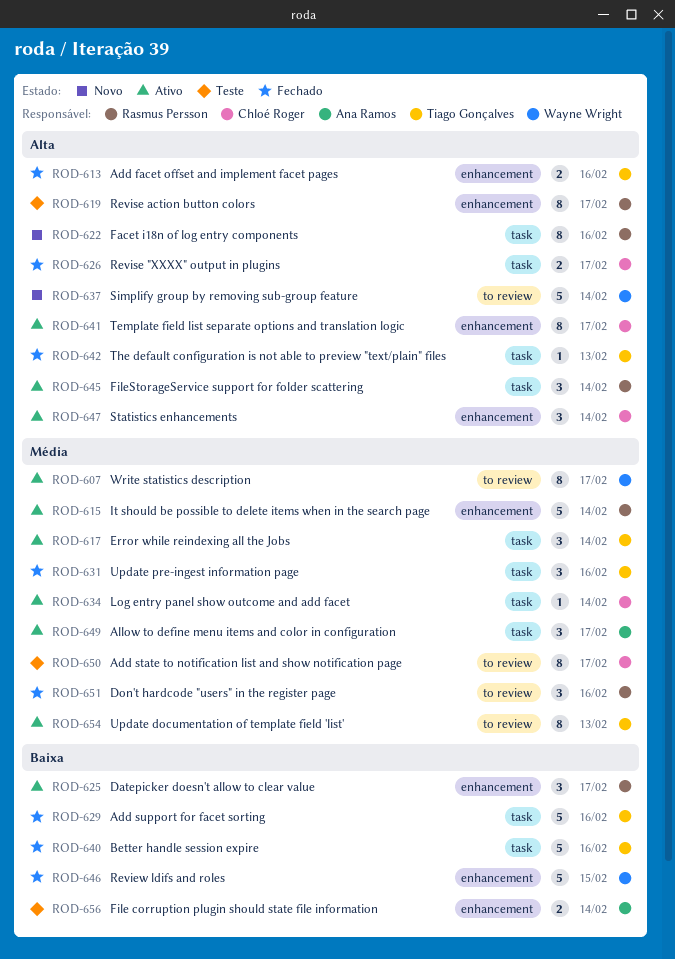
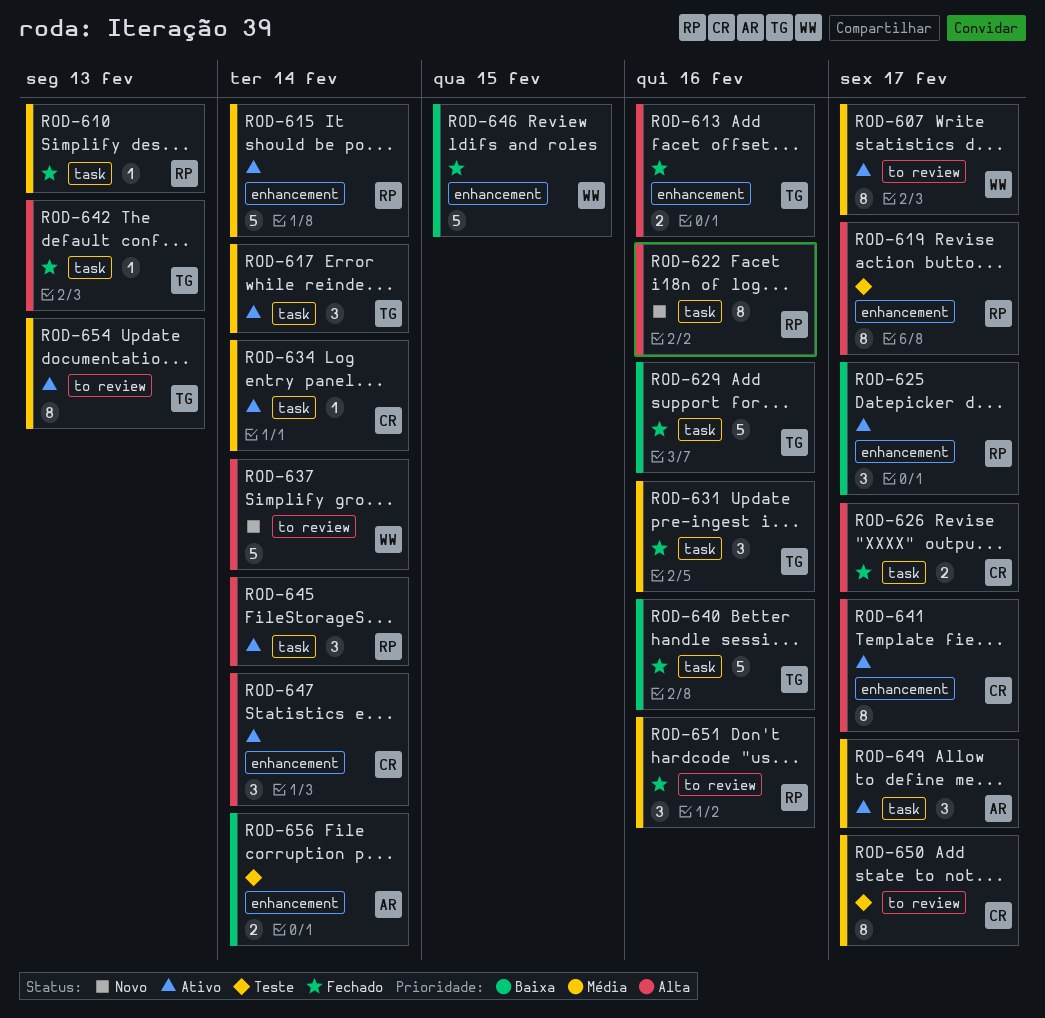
ROD-610: none -> present

